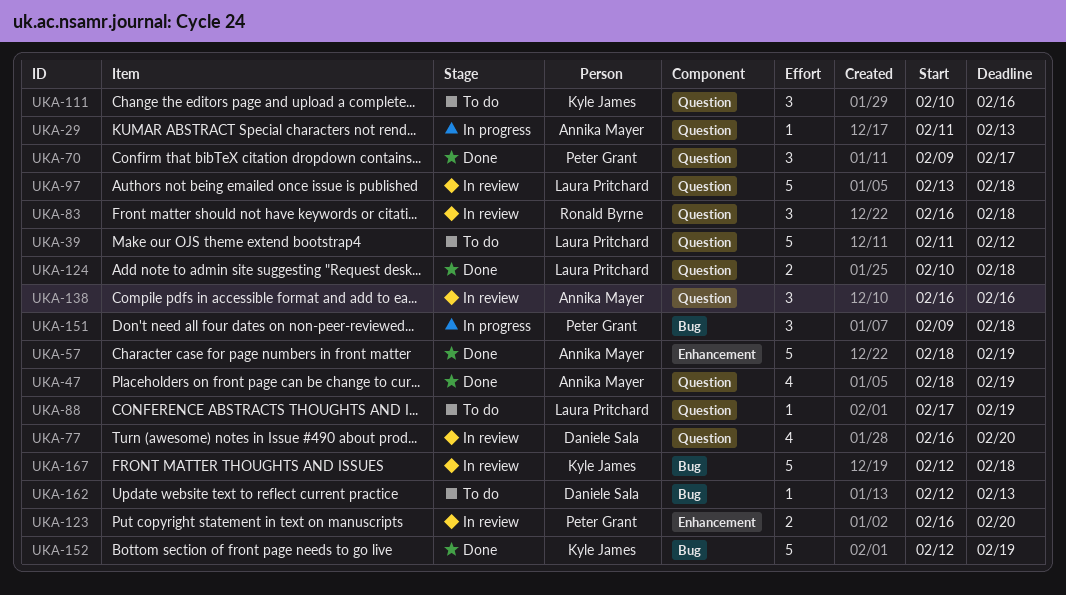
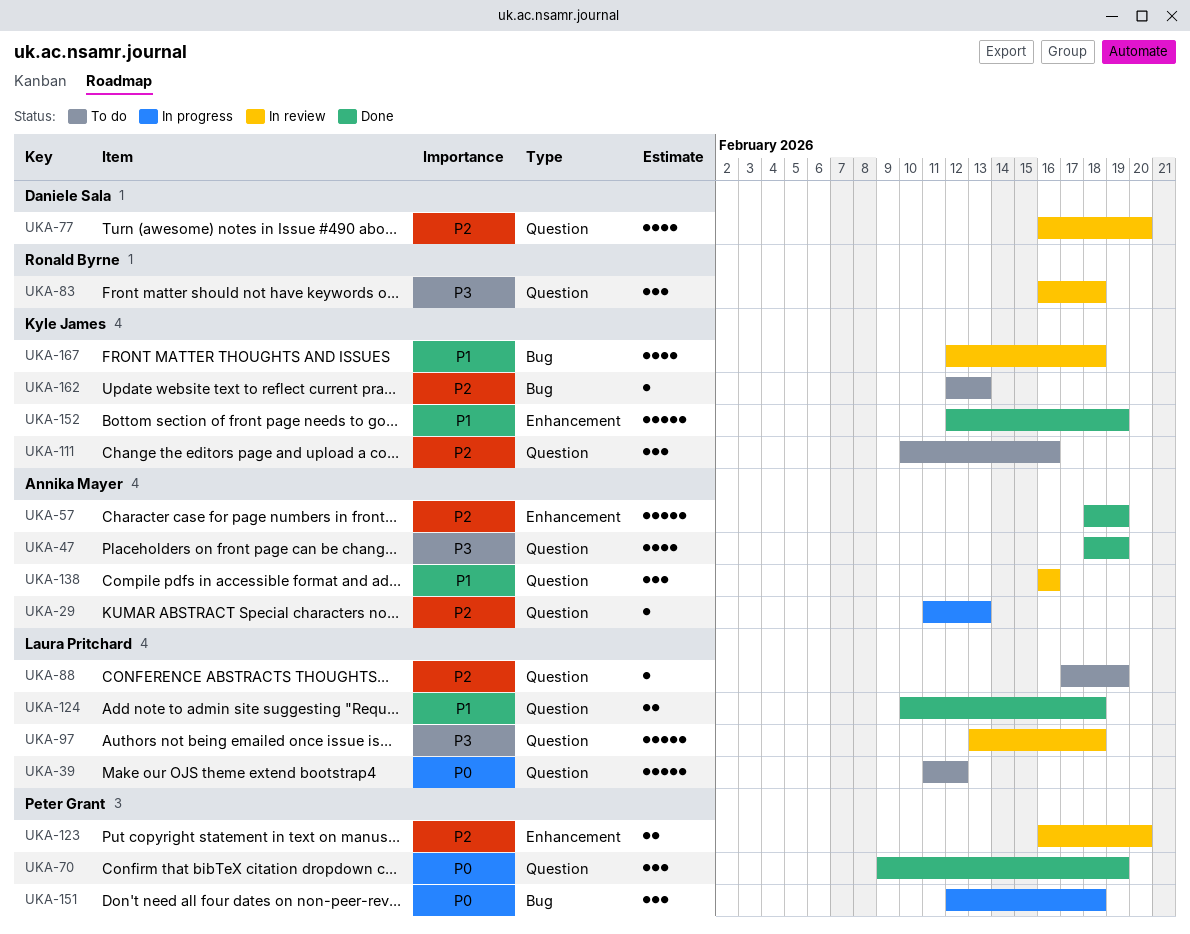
UKA-70, due: Feb 17 -> Feb 19
UKA-151, start: Feb 9 -> Feb 12
UKA-152, label: Bug -> Enhancement
UKA-162, owner: Daniele Sala -> Kyle James
UKA-167, estimate: 5 -> 4

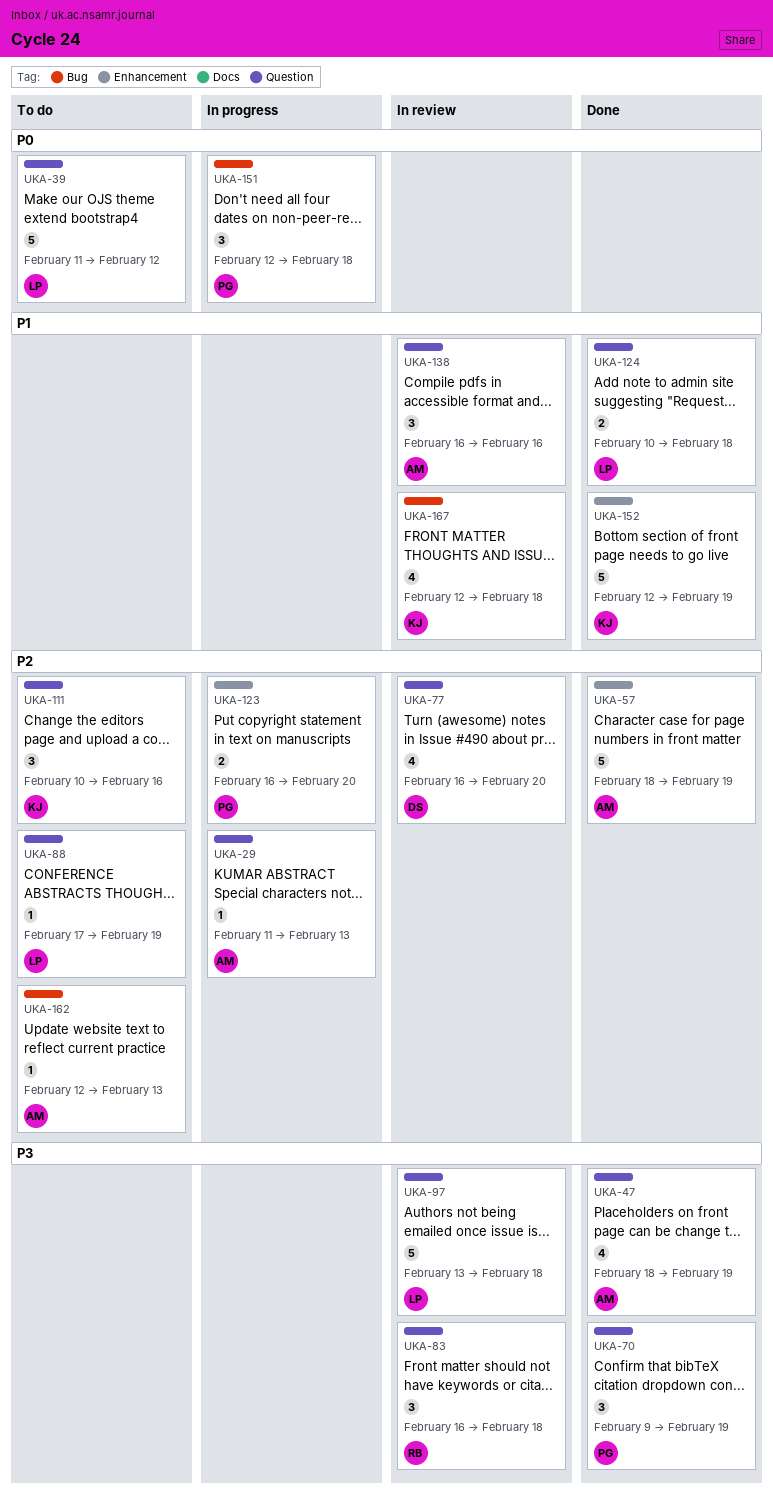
UKA-70, priority: P0 -> P3
UKA-123, status: In review -> In progress
UKA-162, owner: Kyle James -> Annika Mayer

